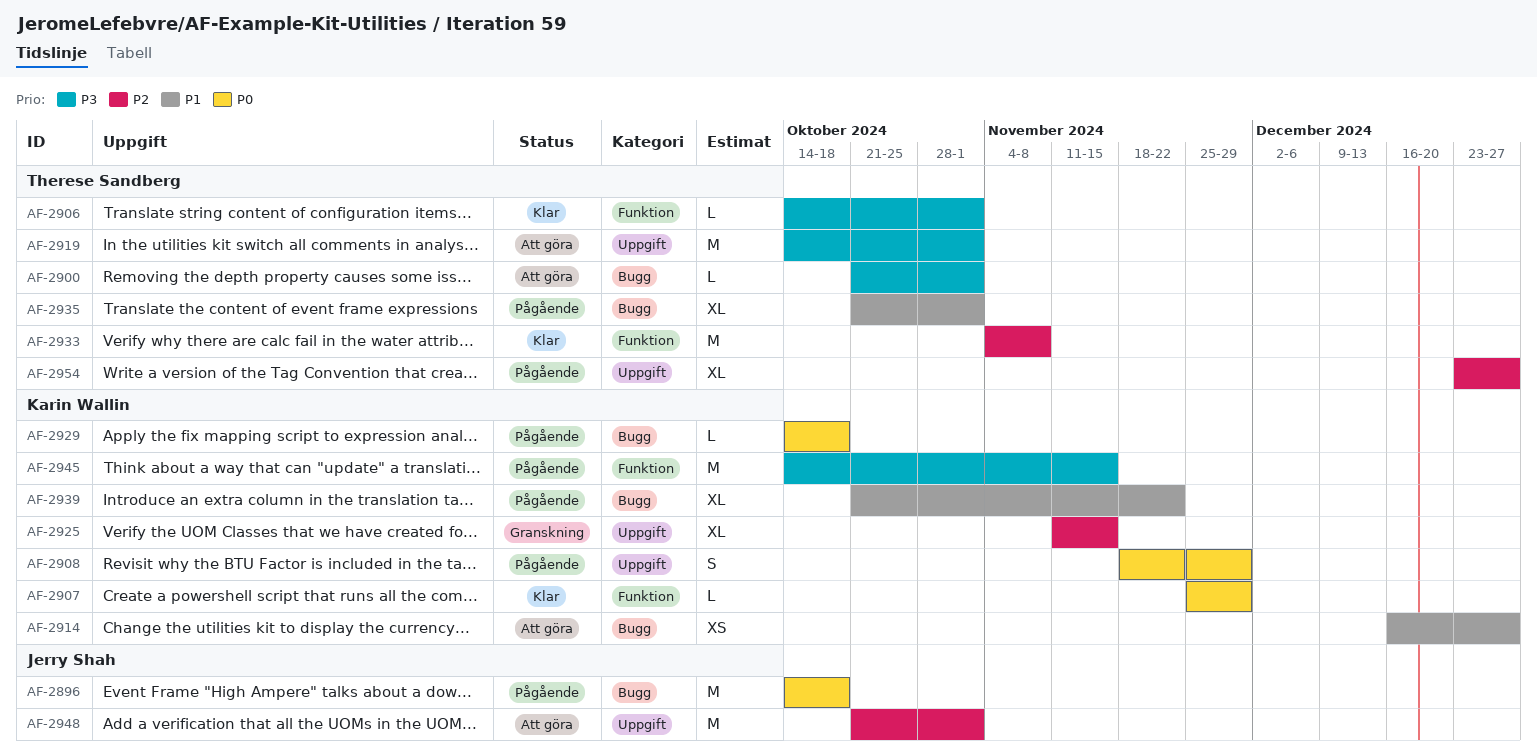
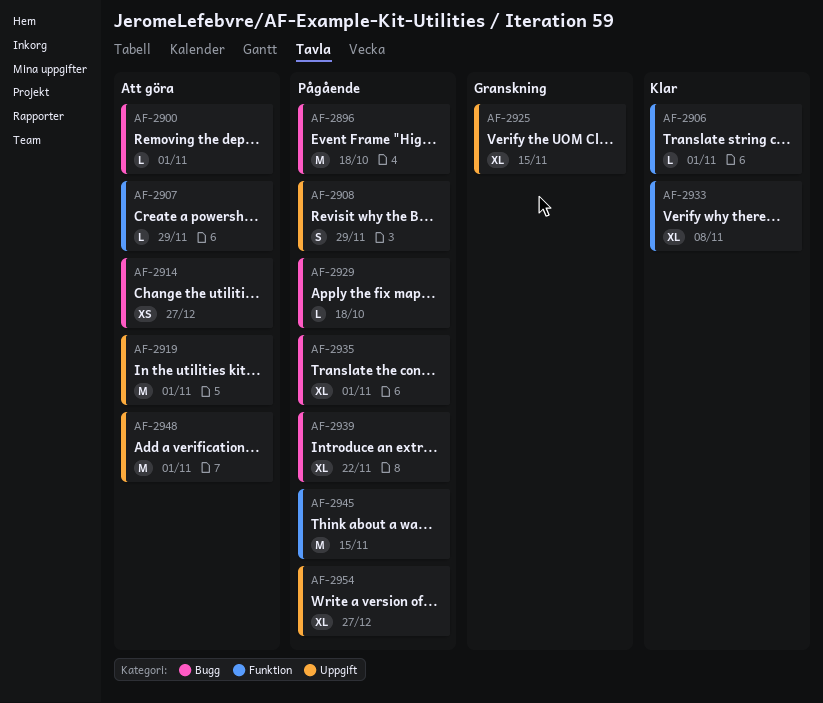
AF-2907, status: Klar -> Att göra
AF-2933, estimate: M -> XL

